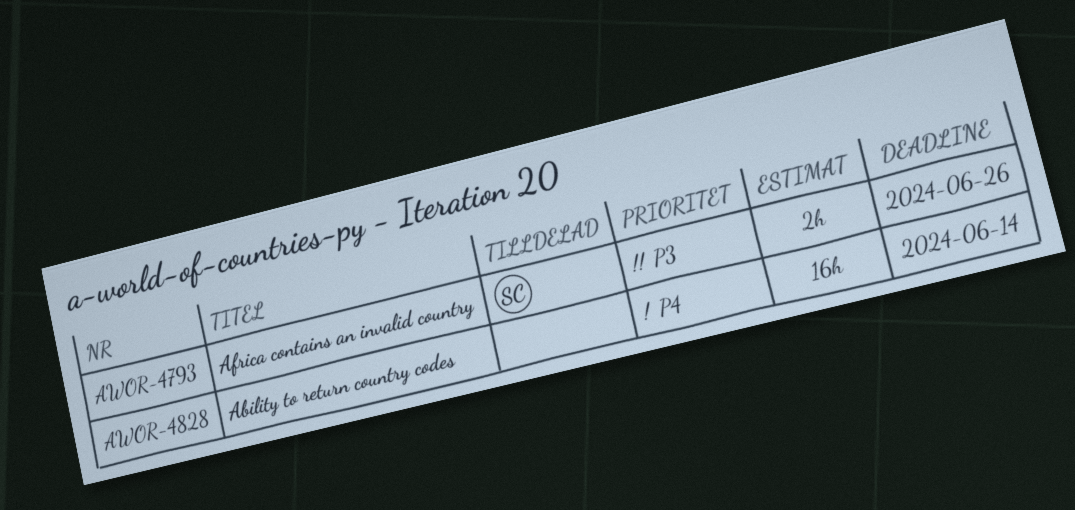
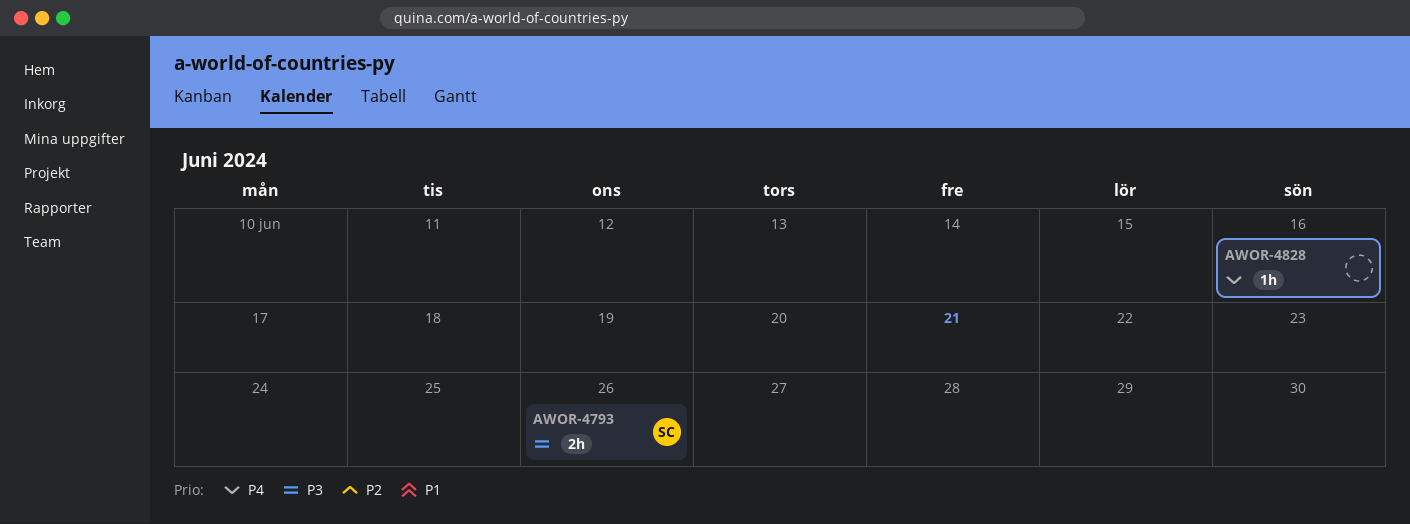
AWOR-4828, estimate: 16h -> 1h
AWOR-4828, due: Jun 14 -> Jun 16

